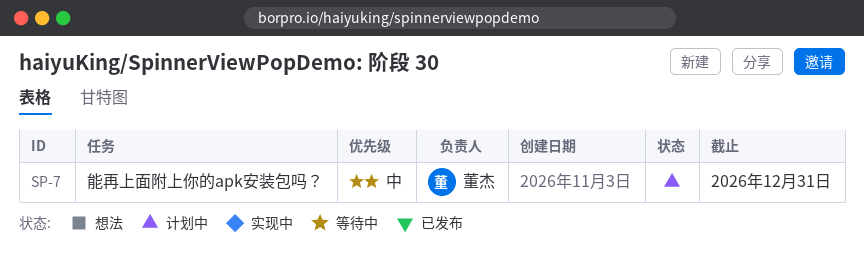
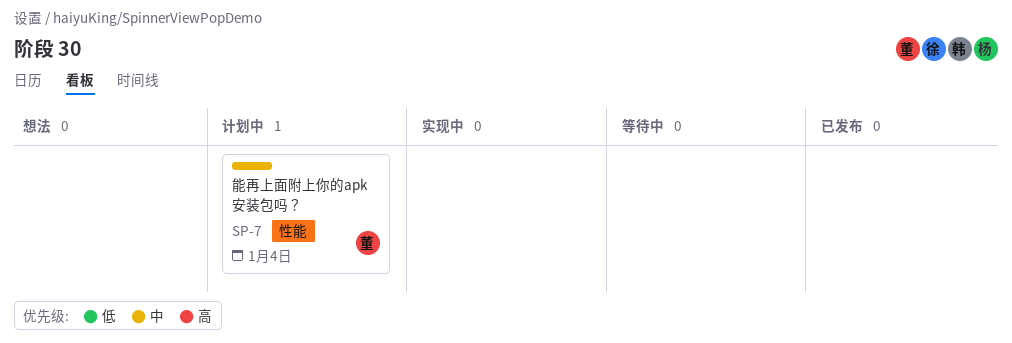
SP-7, due: Dec 31 -> Jan 4

